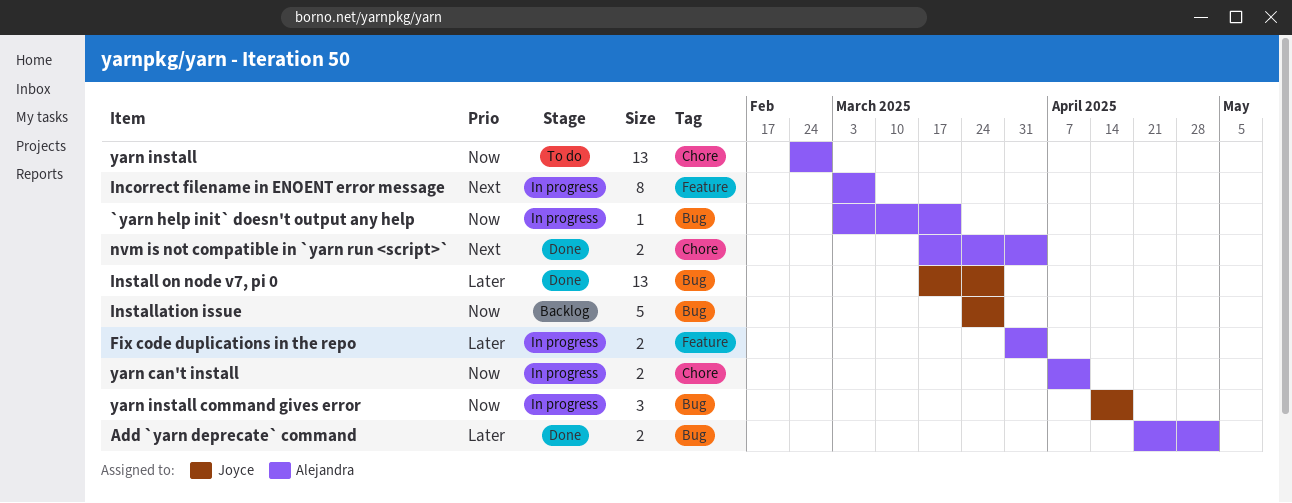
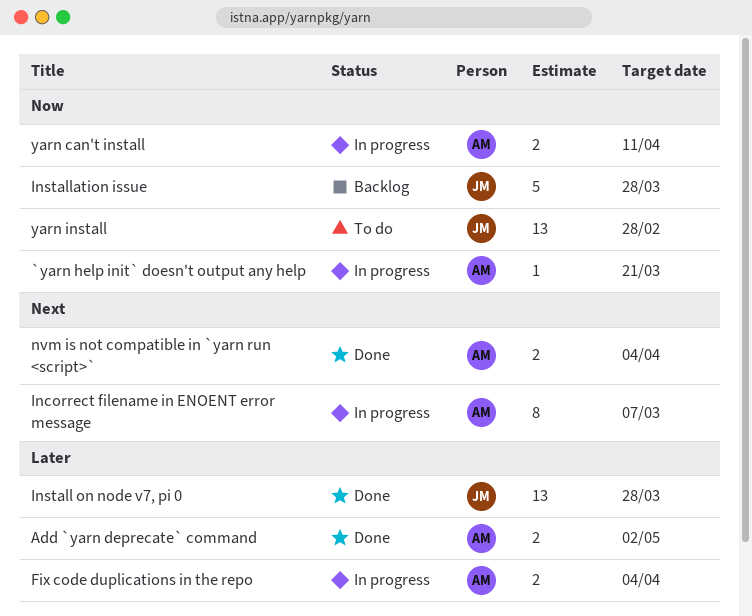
yarn install, owner: Alejandra -> Joyce
yarn install command gives error: present -> none

